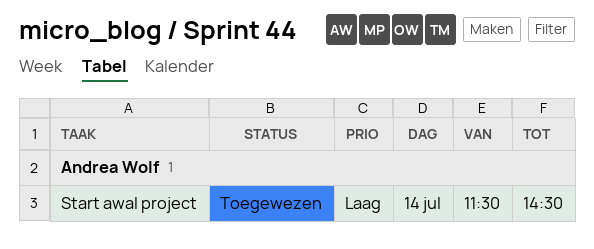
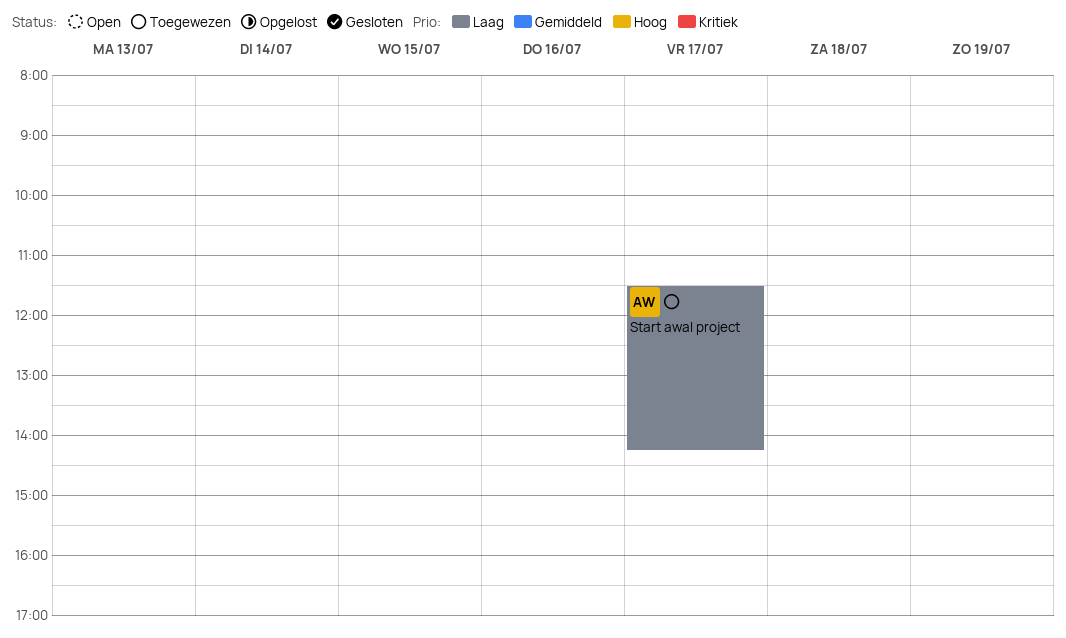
Start awal project, day: Jul 14 -> Jul 17
Start awal project, ends: 14:30 -> 14:15

